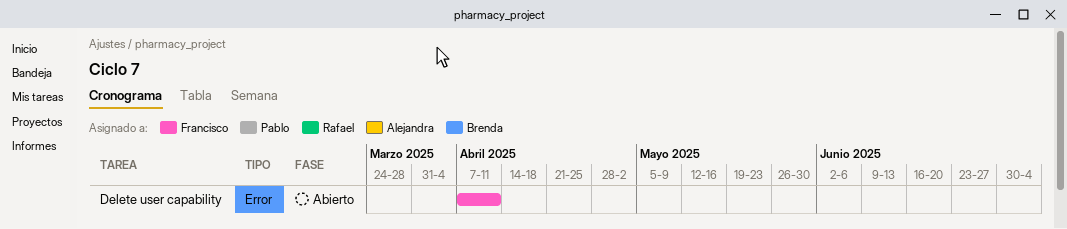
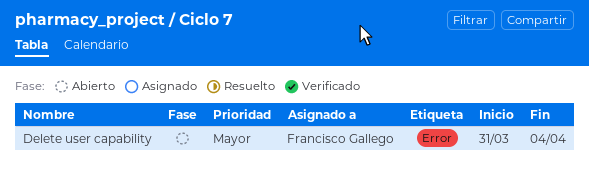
Delete user capability, start: Apr 7 -> Mar 31
Delete user capability, due: Apr 11 -> Apr 4

